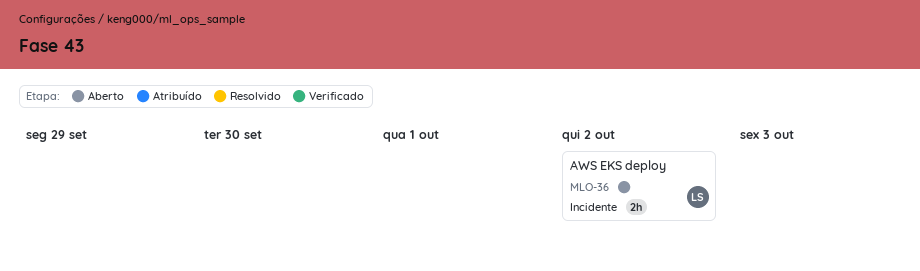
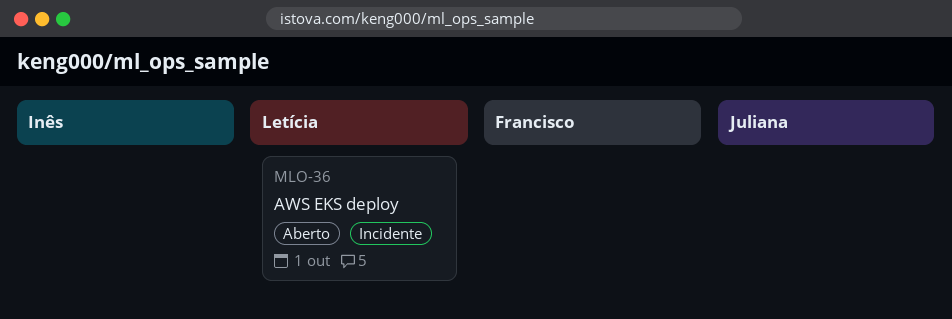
MLO-36, due: Oct 2 -> Oct 1

